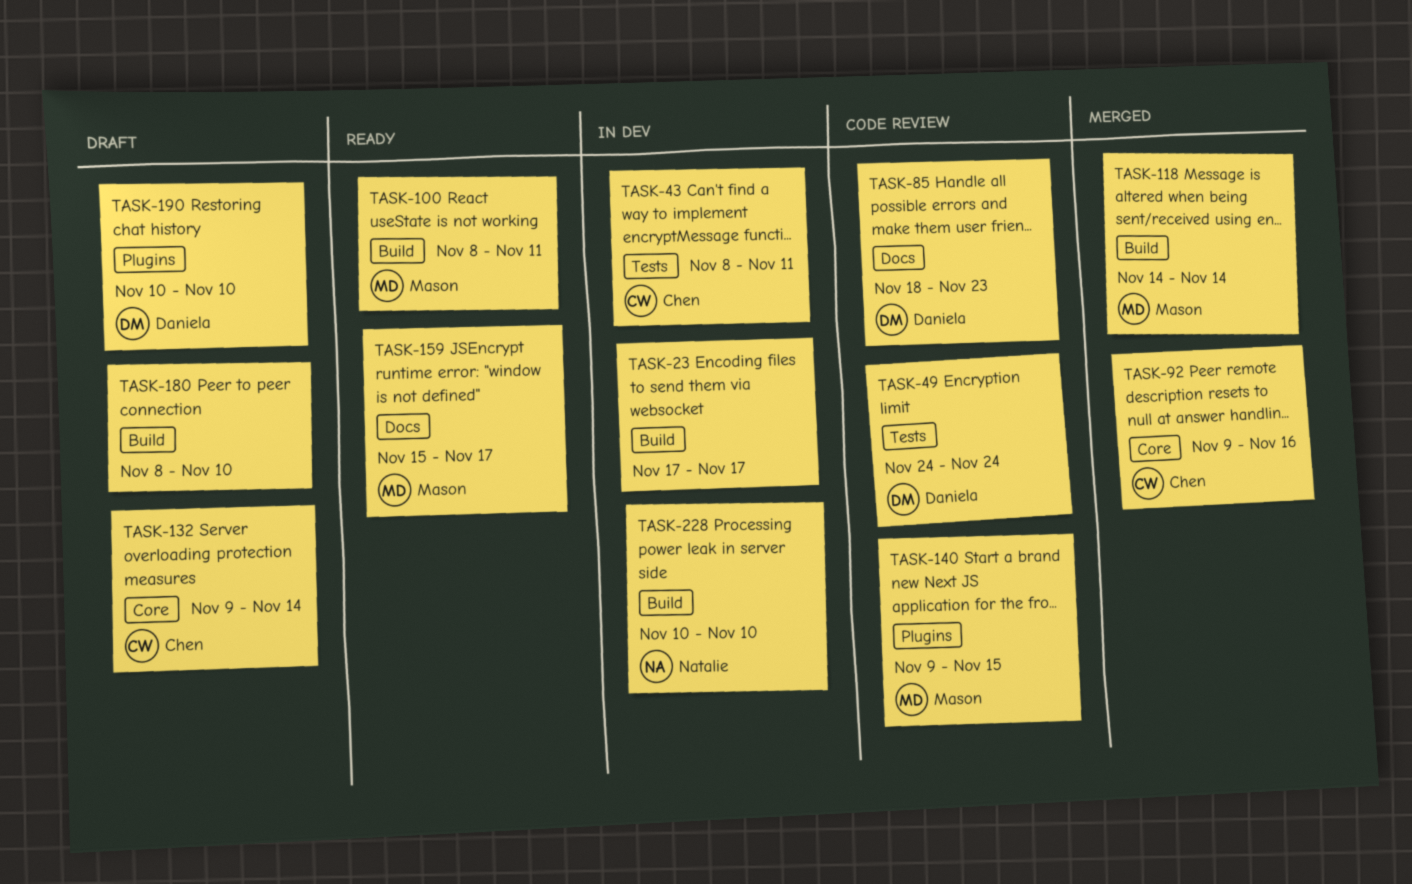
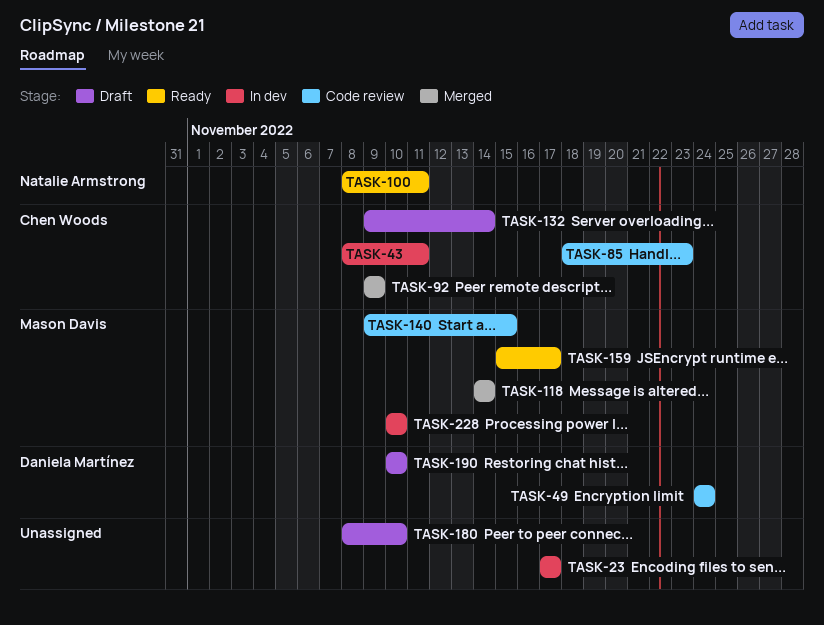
TASK-85, owner: Daniela Martínez -> Chen Woods
TASK-92, due: Nov 16 -> Nov 9
TASK-100, owner: Mason Davis -> Natalie Armstrong
TASK-228, owner: Natalie Armstrong -> Mason Davis

